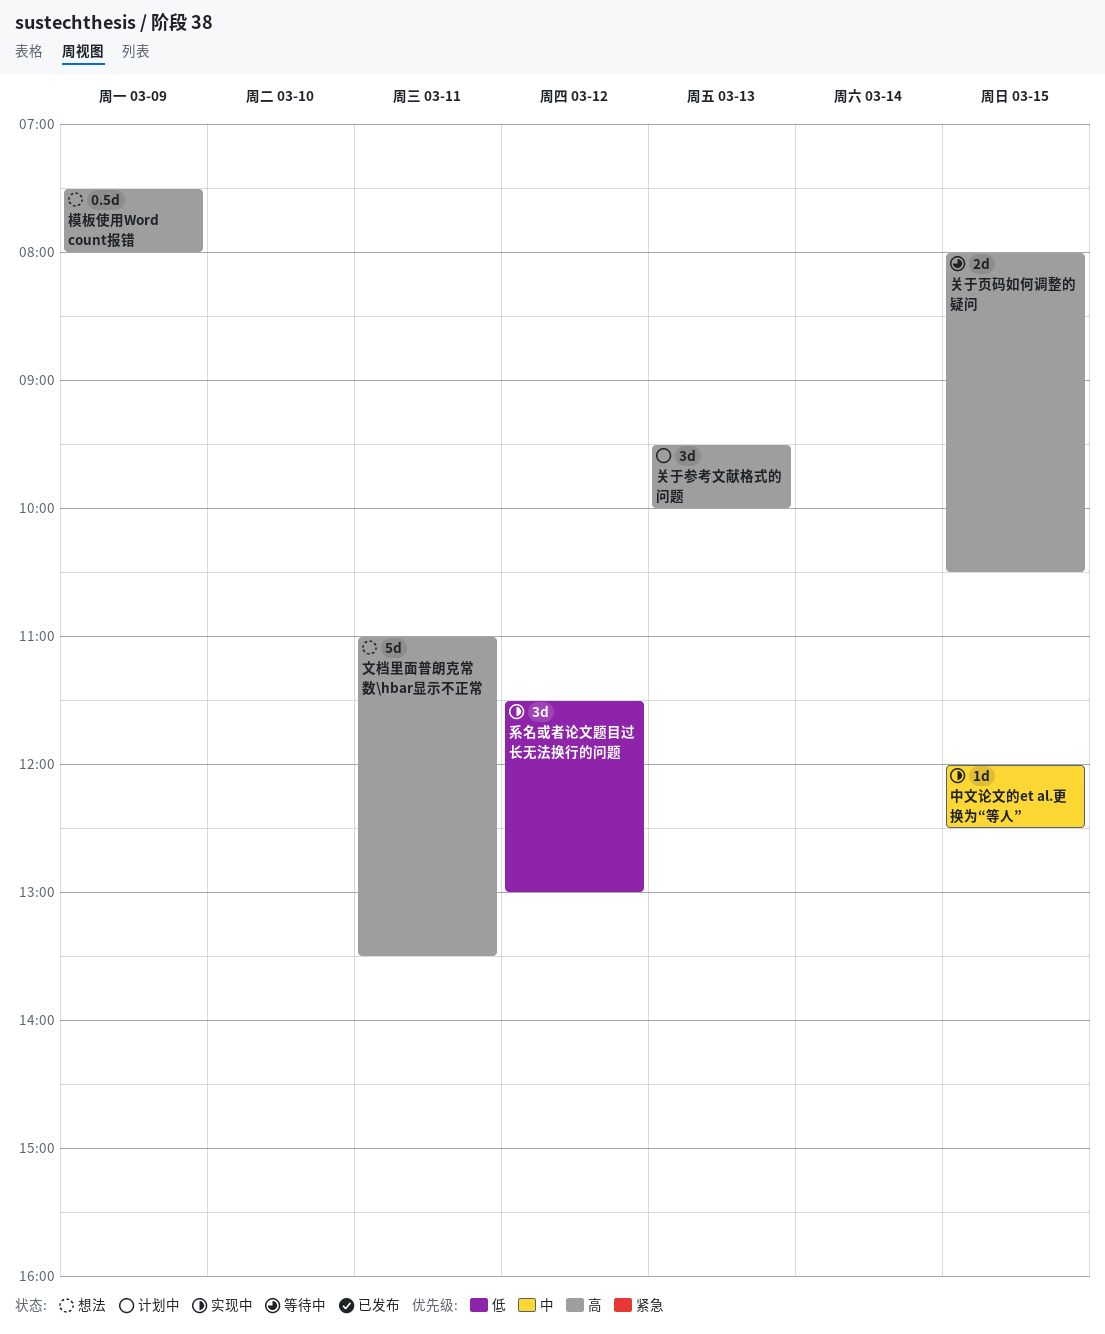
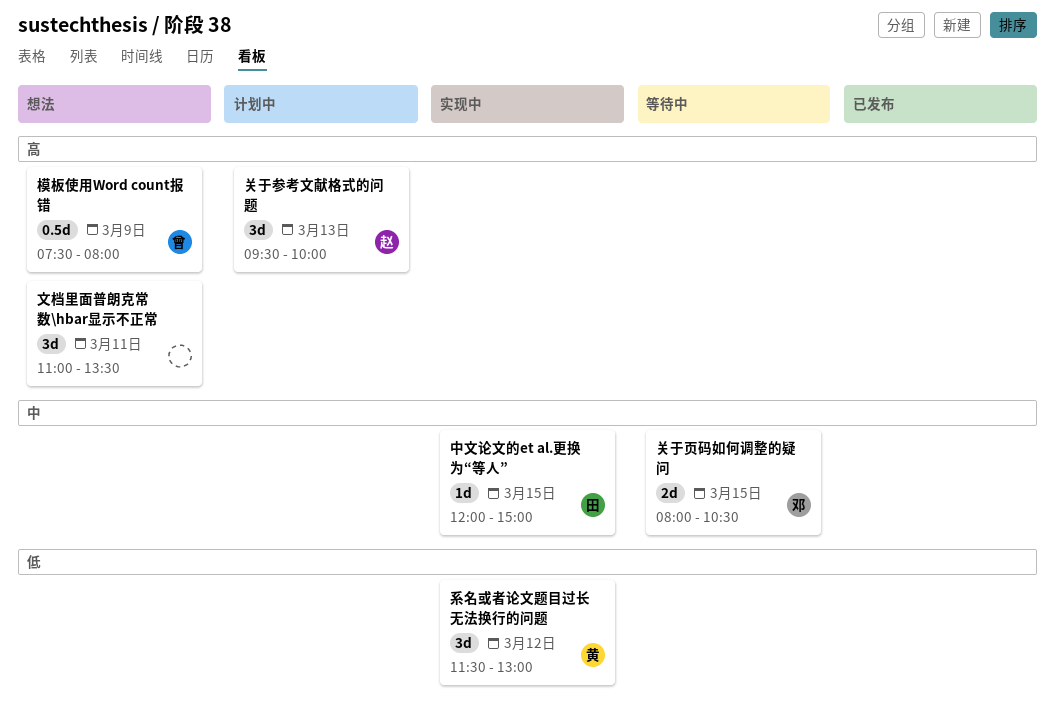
中文论文的et al.更换为“等人”, ends: 12:30 -> 15:00
关于页码如何调整的疑问, priority: 高 -> 中
文档里面普朗克常数\hbar显示不正常, estimate: 5d -> 3d

